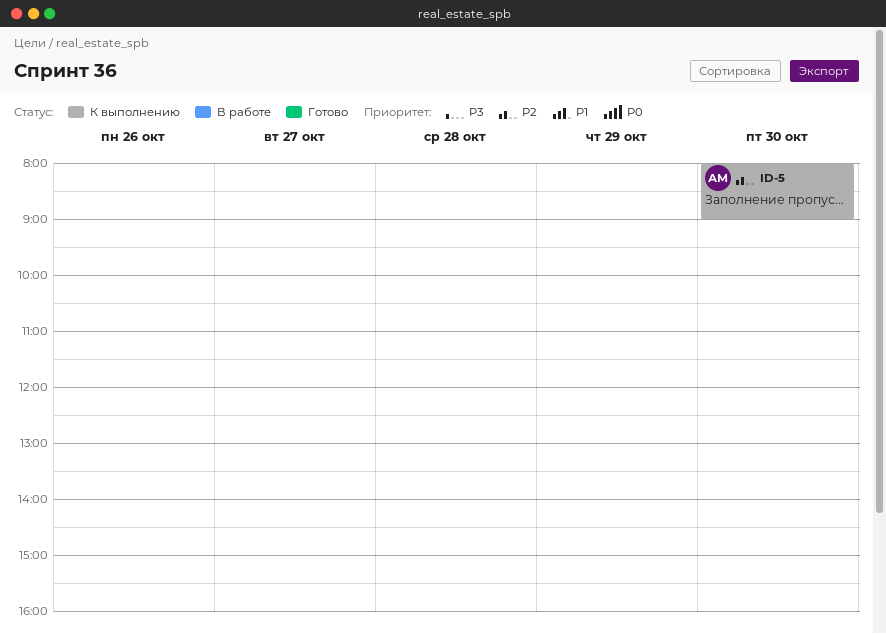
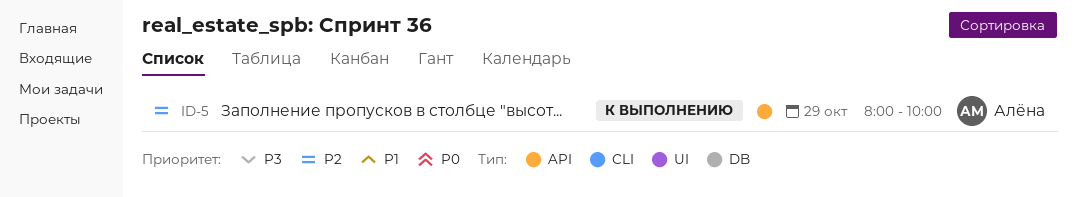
ID-5, day: Oct 30 -> Oct 29
ID-5, ends: 09:00 -> 10:00

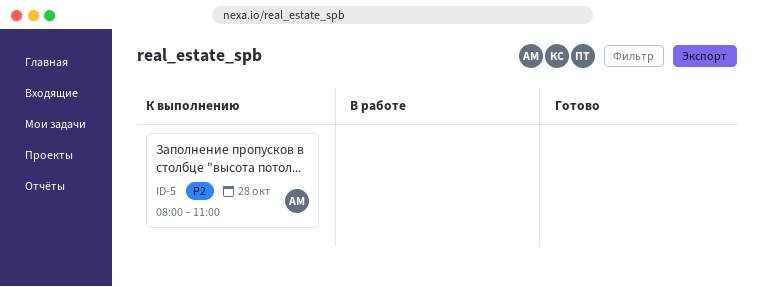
ID-5, day: Oct 29 -> Oct 28
ID-5, ends: 10:00 -> 11:00

